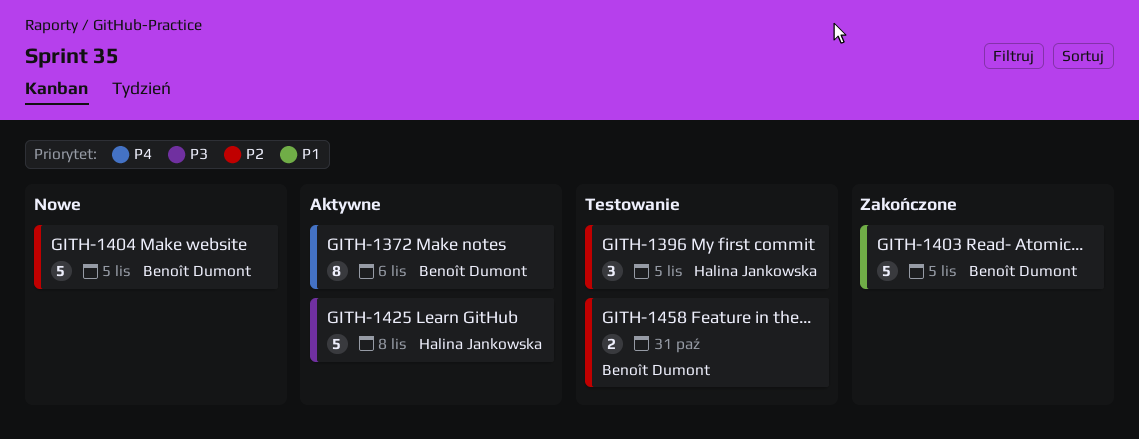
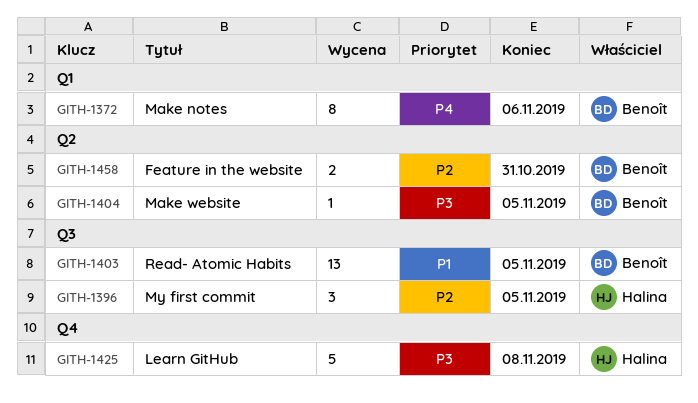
GITH-1403, estimate: 5 -> 13
GITH-1404, priority: P2 -> P3
GITH-1404, estimate: 5 -> 1

